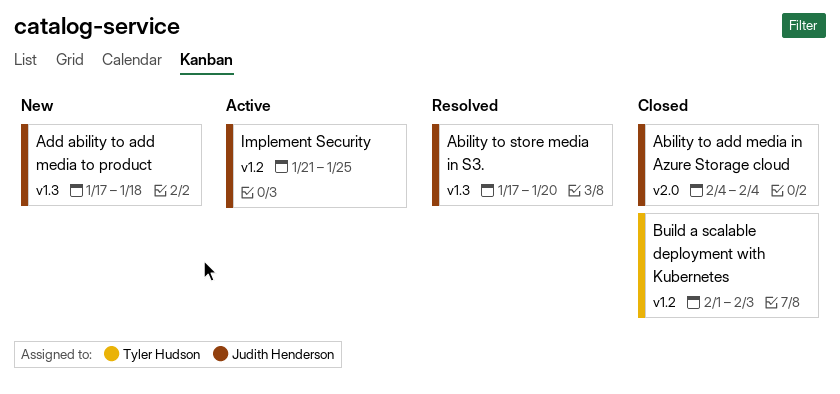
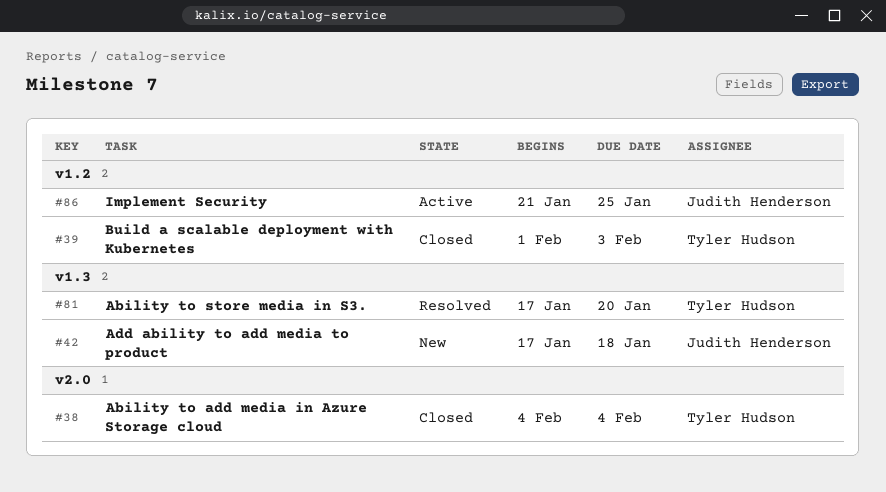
Ability to add media in Azure Storage cloud, owner: Judith Henderson -> Tyler Hudson
Ability to store media in S3., owner: Judith Henderson -> Tyler Hudson

